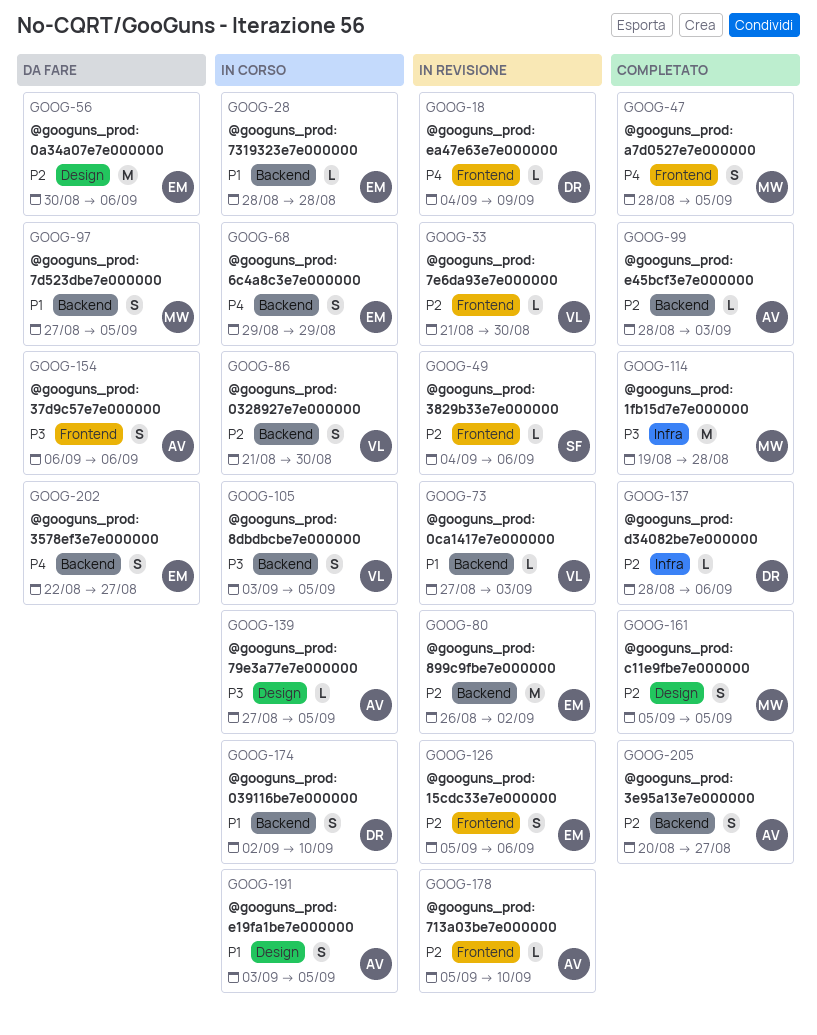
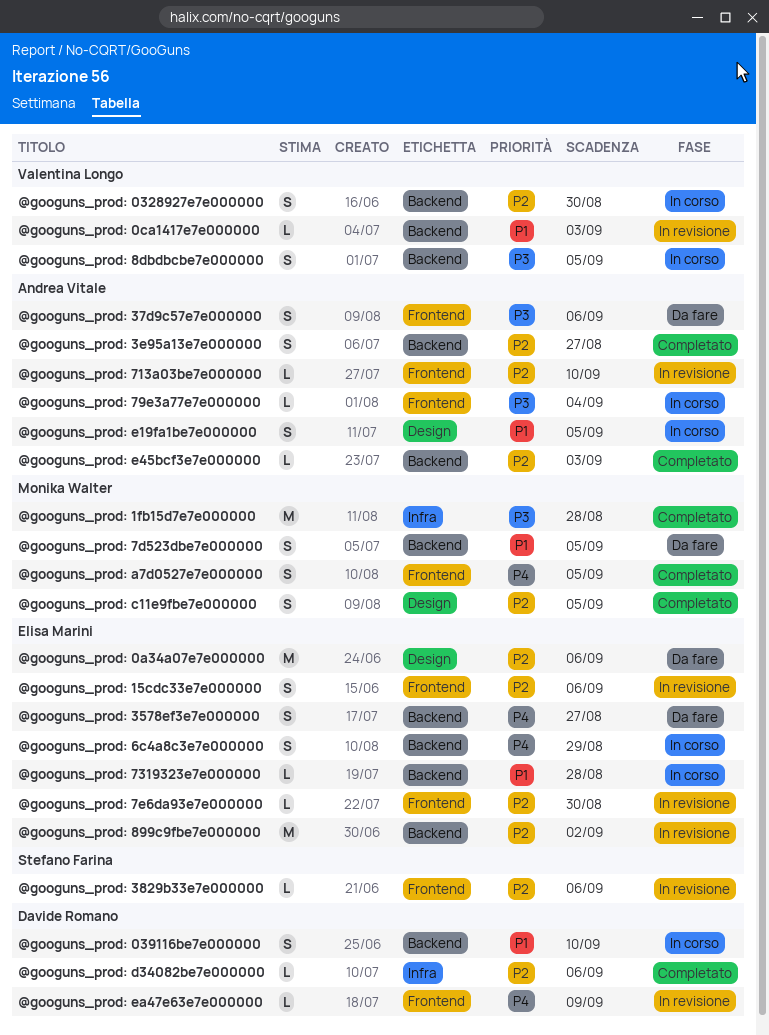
@googuns_prod: 79e3a77e7e000000, label: Design -> Frontend
@googuns_prod: 79e3a77e7e000000, due: Sep 5 -> Sep 4
@googuns_prod: 7e6da93e7e000000, owner: Valentina Longo -> Elisa Marini

